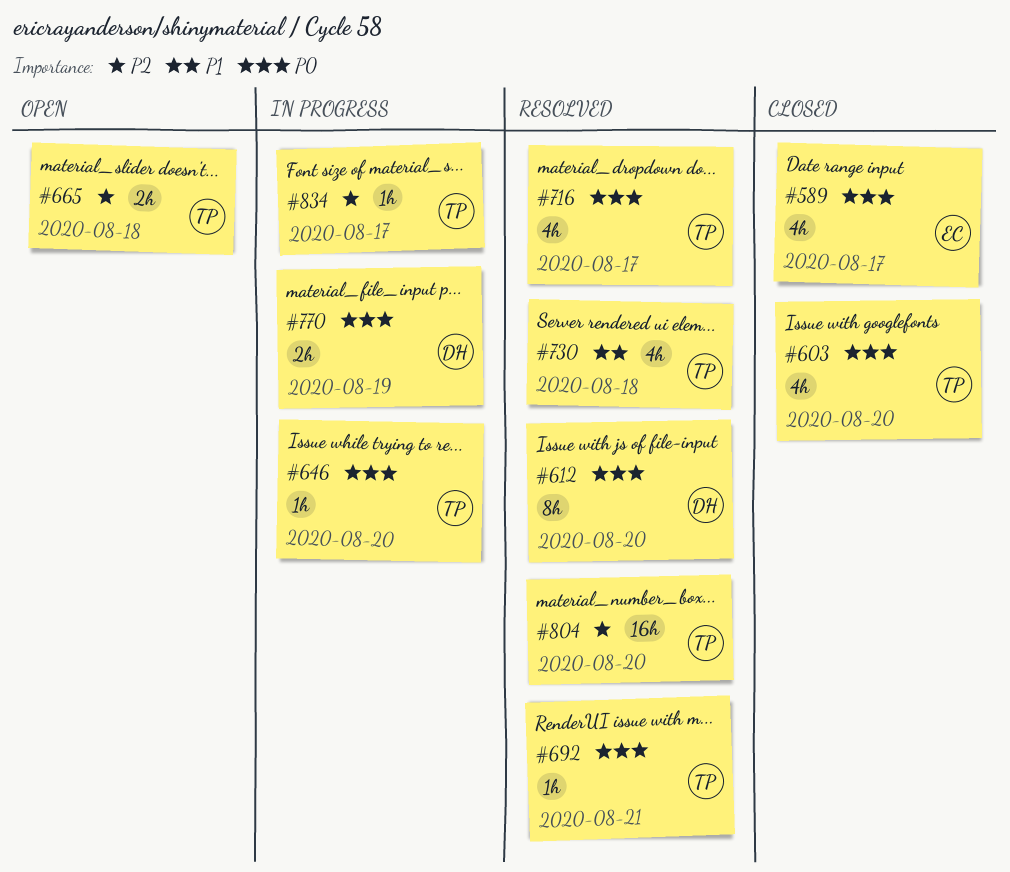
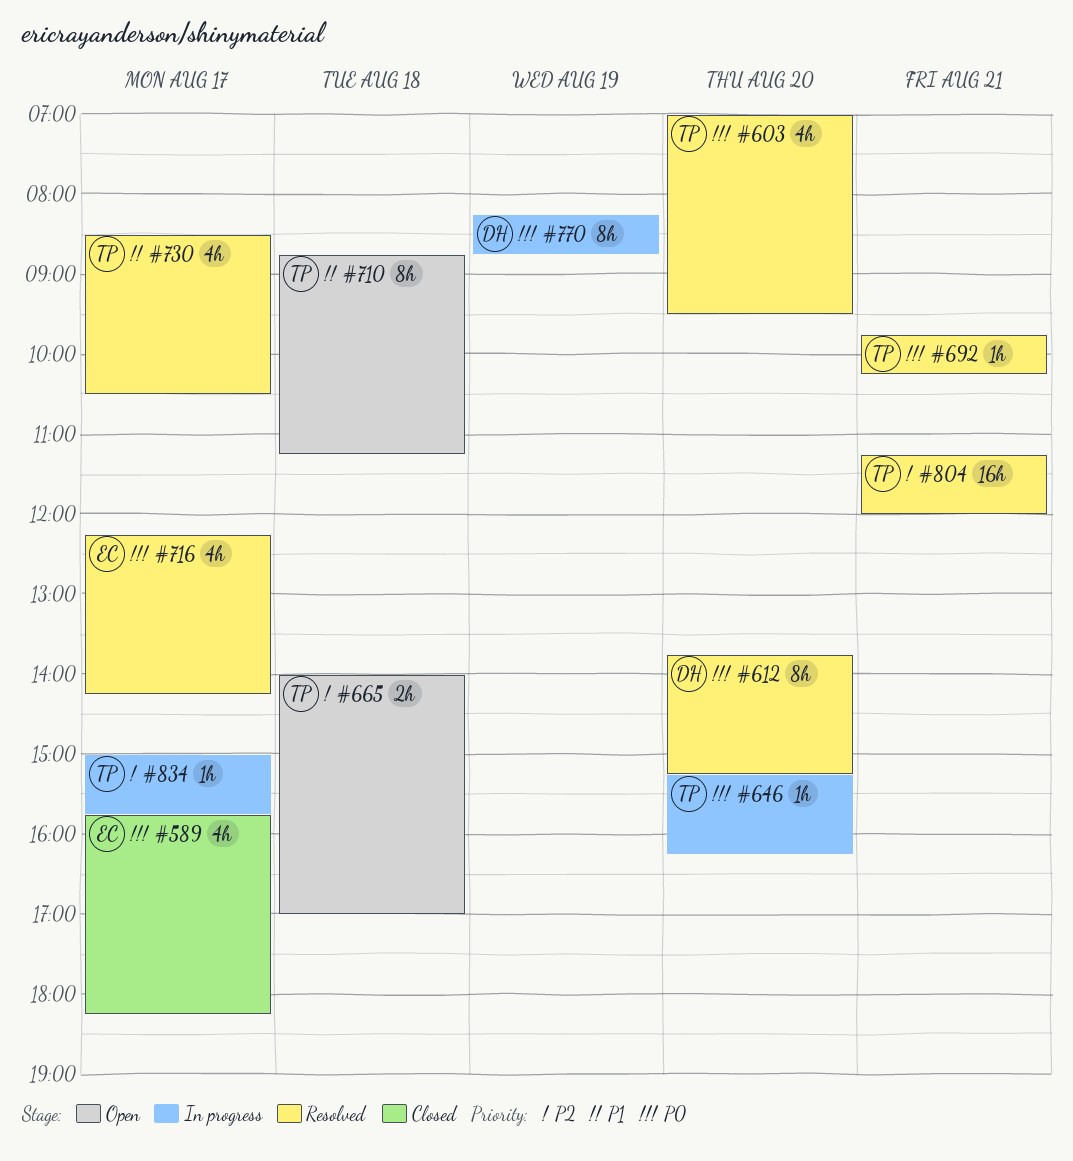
#603, status: Closed -> Resolved
#710: none -> present
#716, owner: TP -> EC
#730, day: Aug 18 -> Aug 17
#770, estimate: 2h -> 8h
#804, day: Aug 20 -> Aug 21

